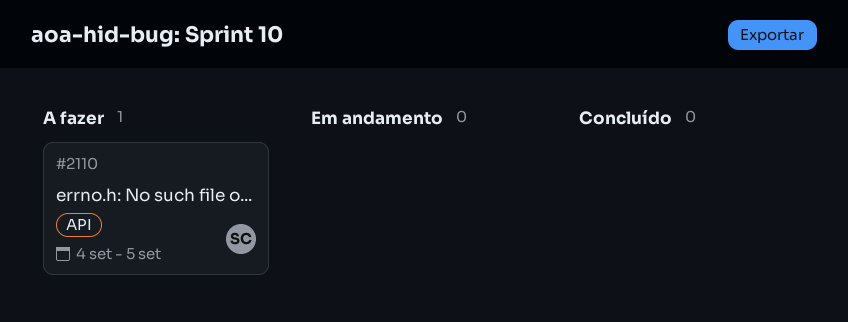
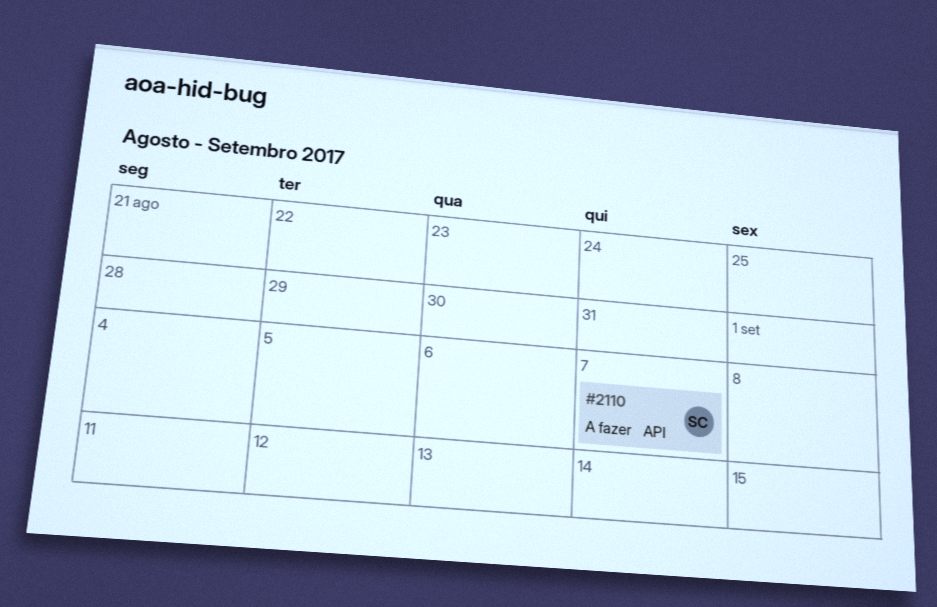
#2110, due: Sep 5 -> Sep 7

